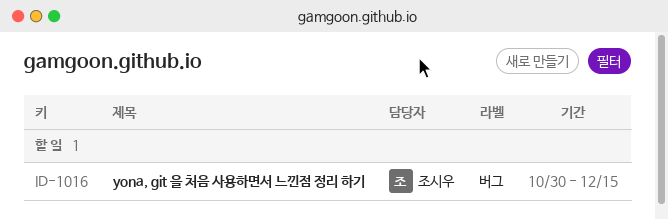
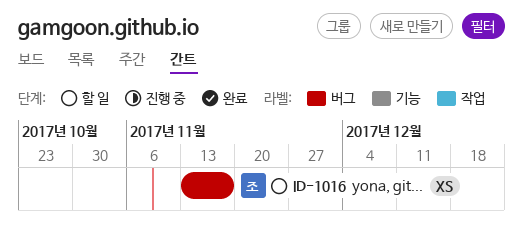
ID-1016, start: Oct 30 -> Nov 13
ID-1016, due: Dec 15 -> Nov 17

